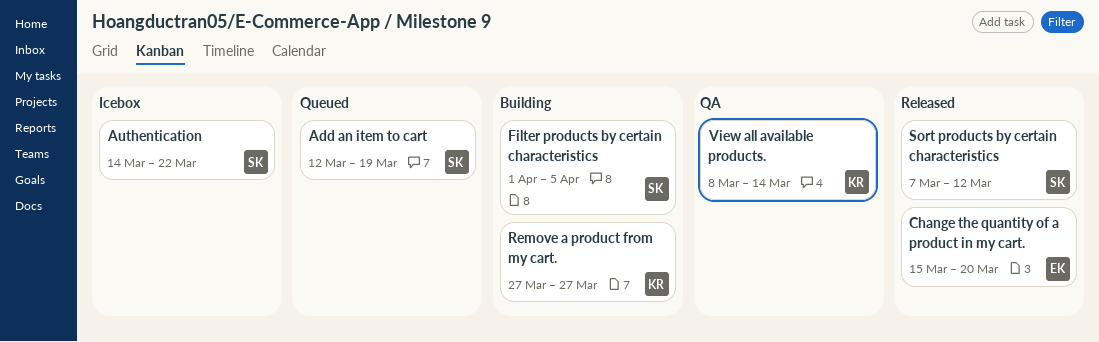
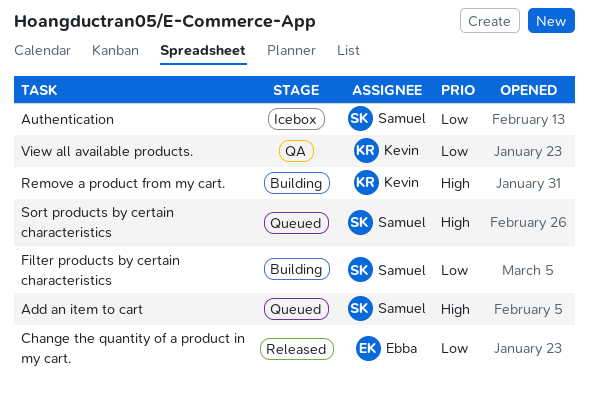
Sort products by certain characteristics, status: Released -> Queued

